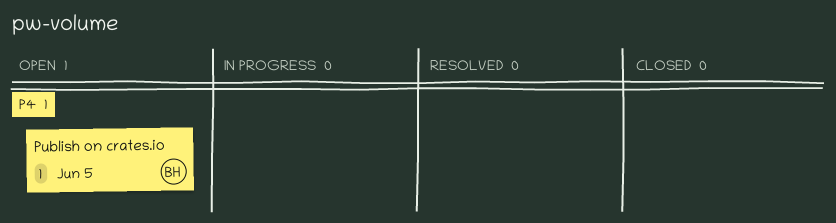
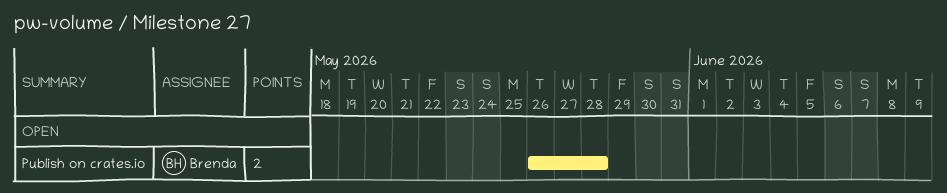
Publish on crates.io, estimate: 1 -> 2
Publish on crates.io, due: Jun 5 -> May 28

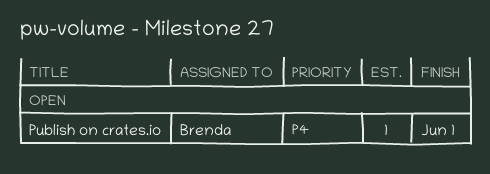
Publish on crates.io, estimate: 2 -> 1
Publish on crates.io, due: May 28 -> Jun 1

